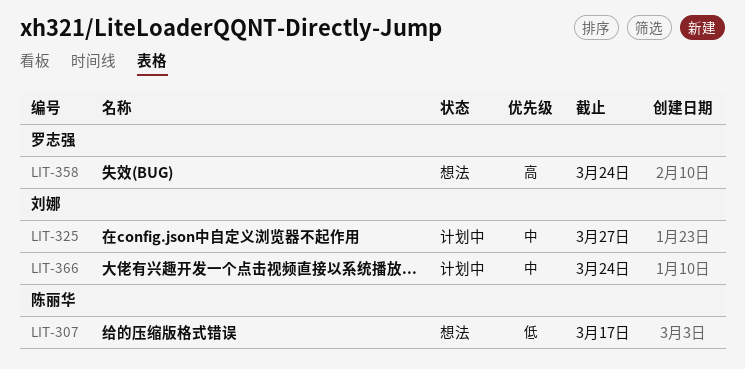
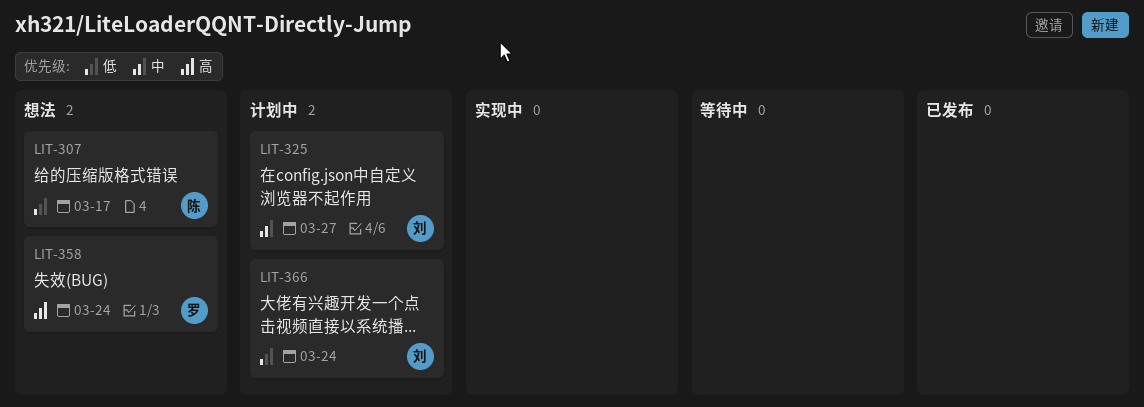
LIT-366, priority: 中 -> 低

